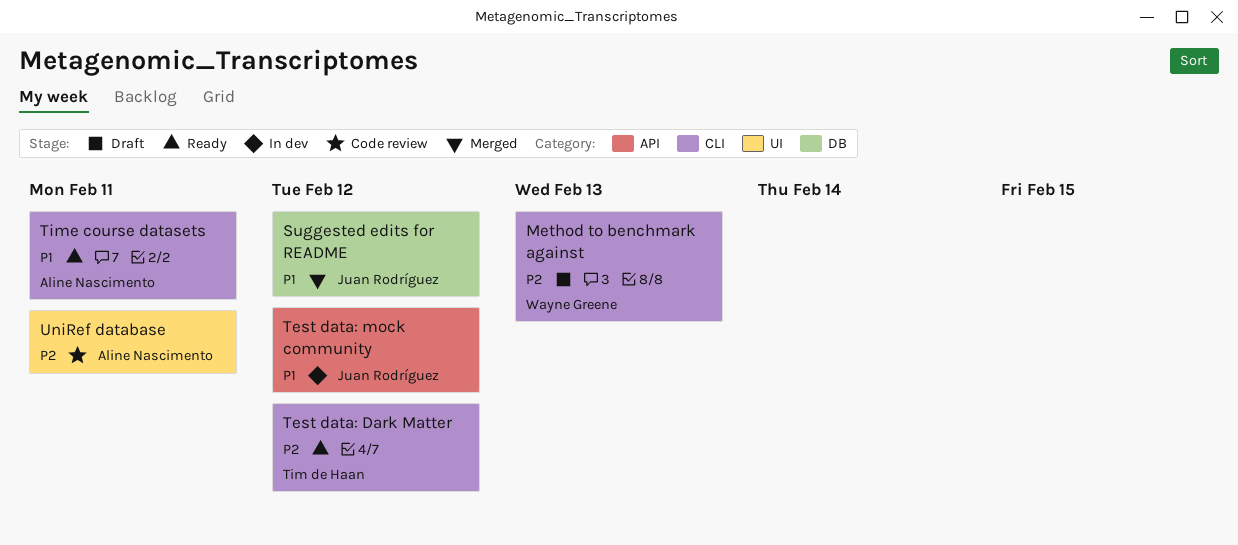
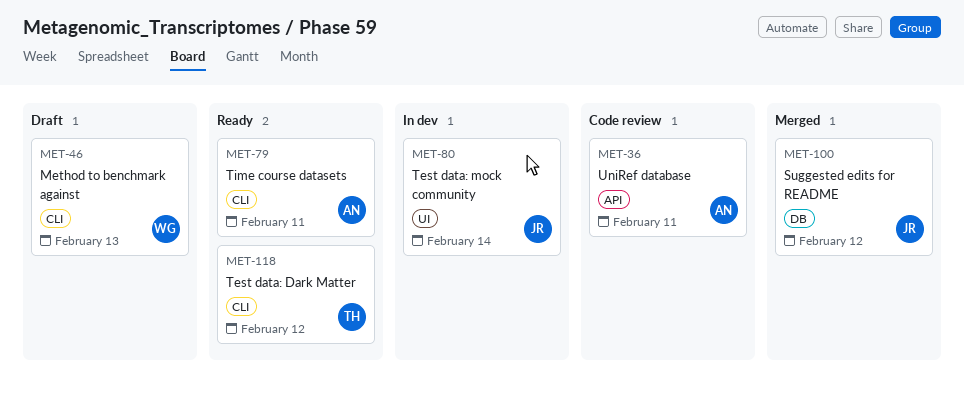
Test data: mock community, label: API -> UI
Test data: mock community, due: Feb 12 -> Feb 14
UniRef database, label: UI -> API

